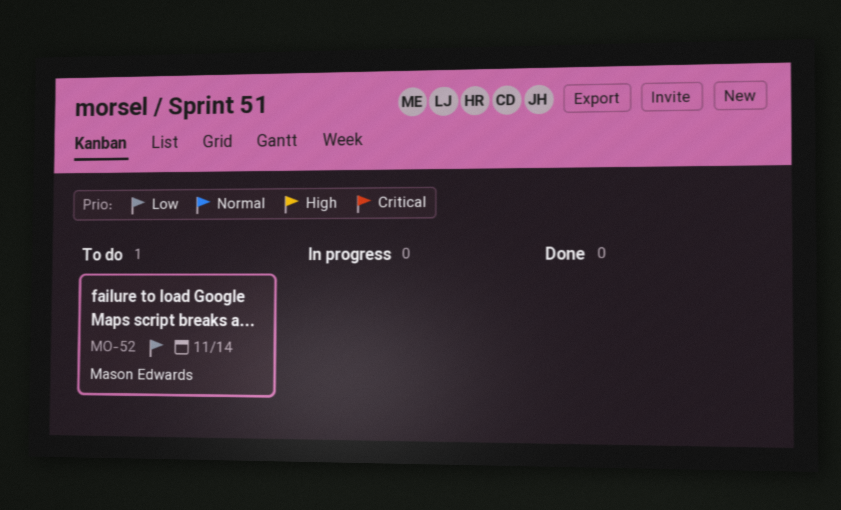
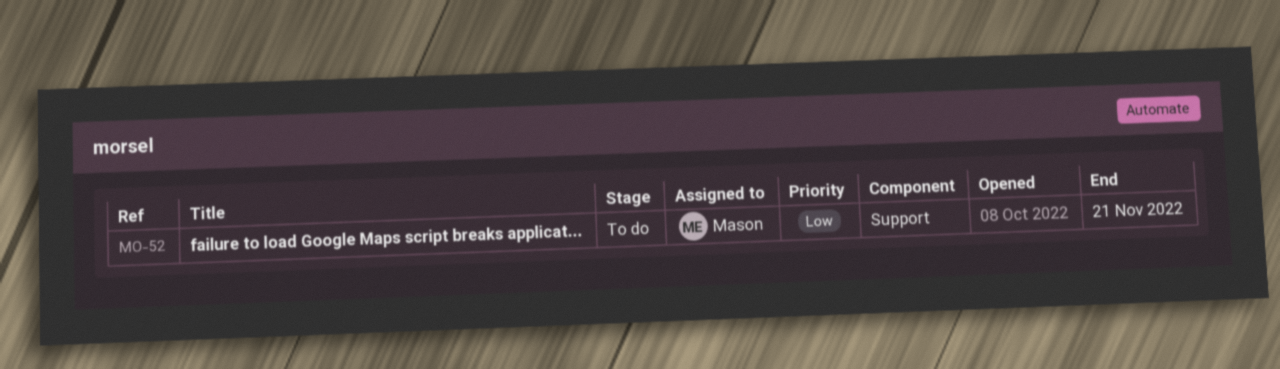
MO-52, due: Nov 14 -> Nov 21

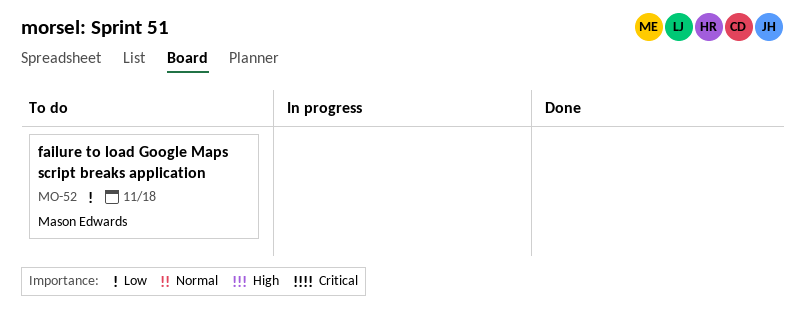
MO-52, due: Nov 21 -> Nov 18

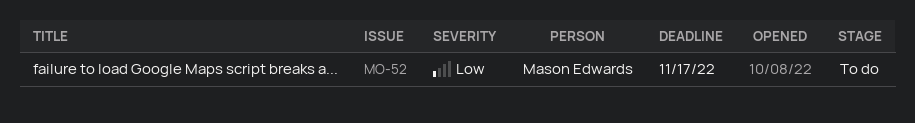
MO-52, due: Nov 18 -> Nov 17

